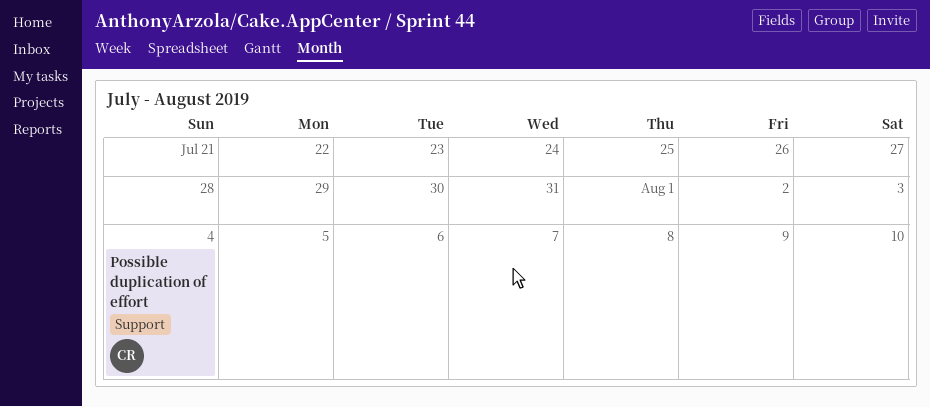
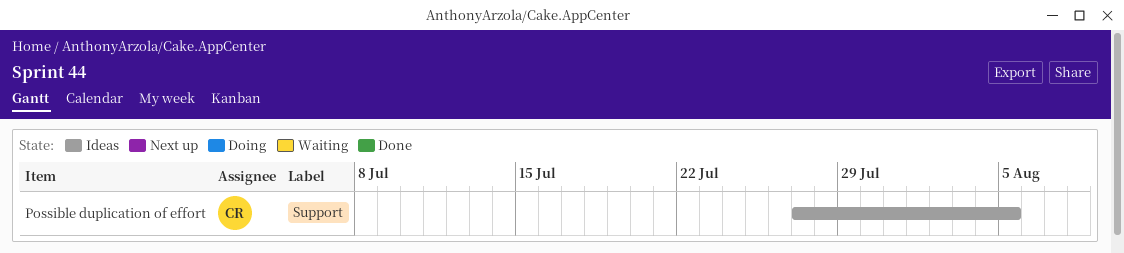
Possible duplication of effort, due: Aug 4 -> Aug 5

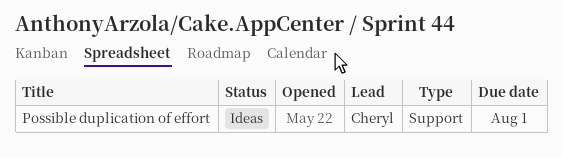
Possible duplication of effort, due: Aug 5 -> Aug 1

